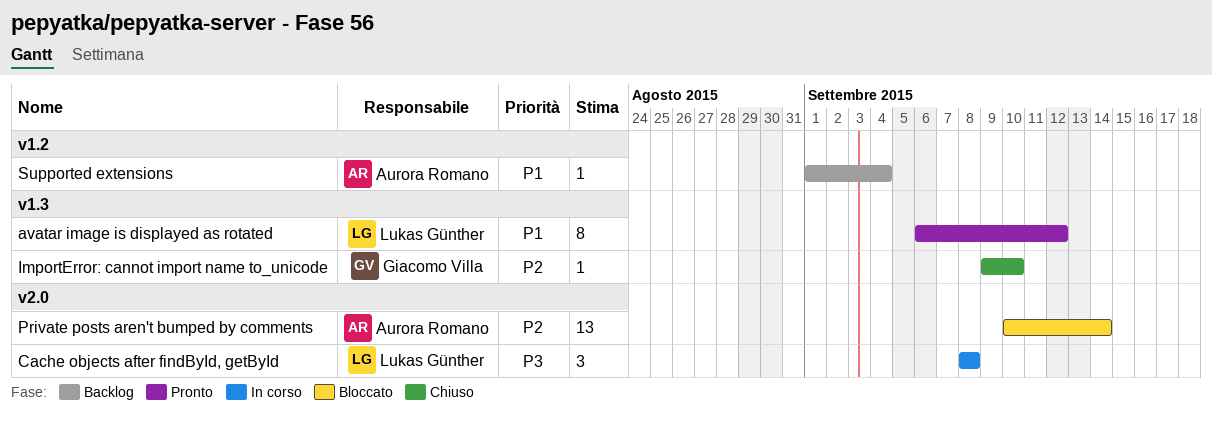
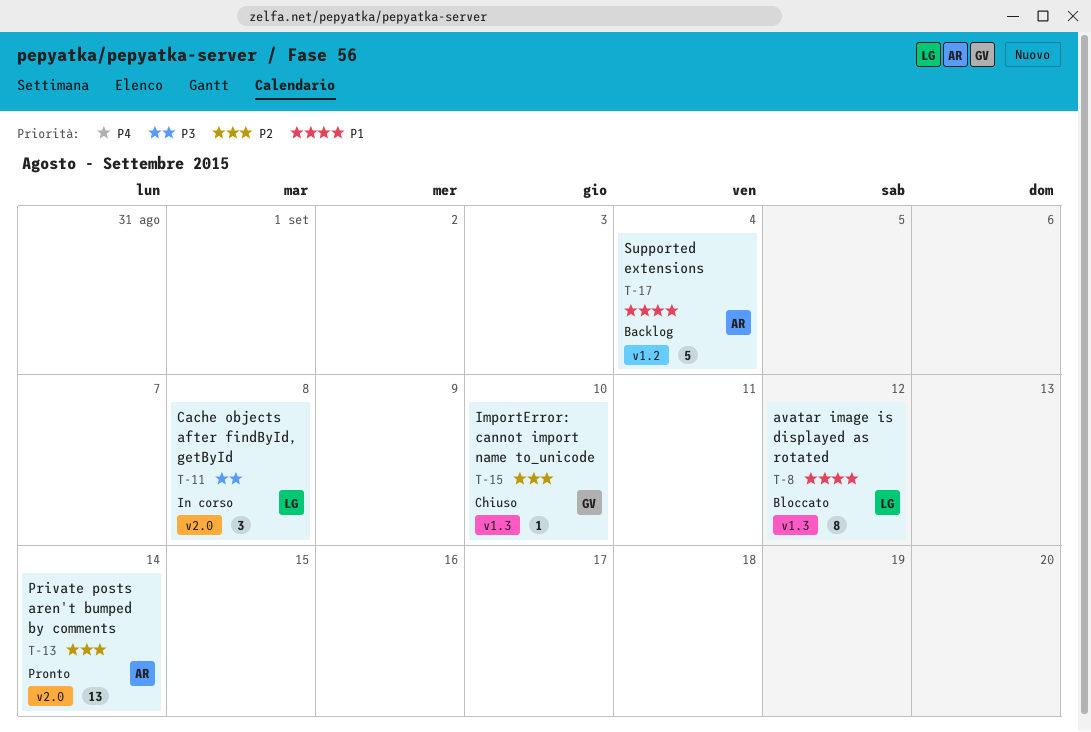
avatar image is displayed as rotated, status: Pronto -> Bloccato
Private posts aren't bumped by comments, status: Bloccato -> Pronto
Supported extensions, estimate: 1 -> 5

